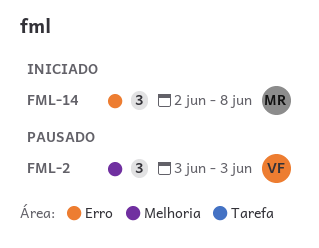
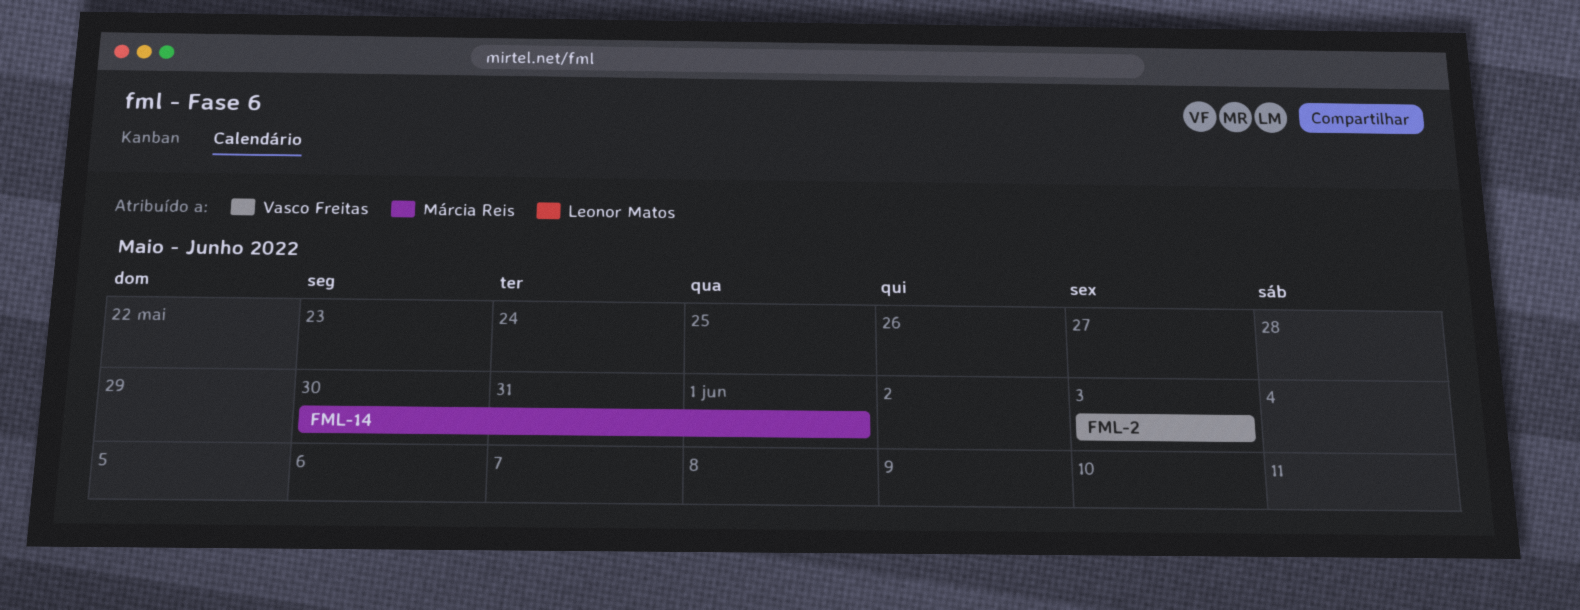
FML-14, start: Jun 2 -> May 30
FML-14, due: Jun 8 -> Jun 1

